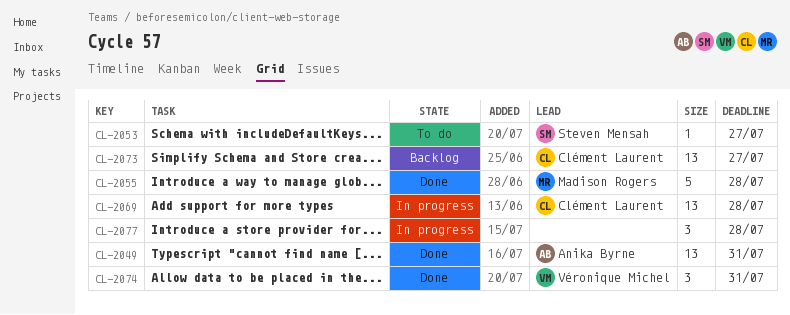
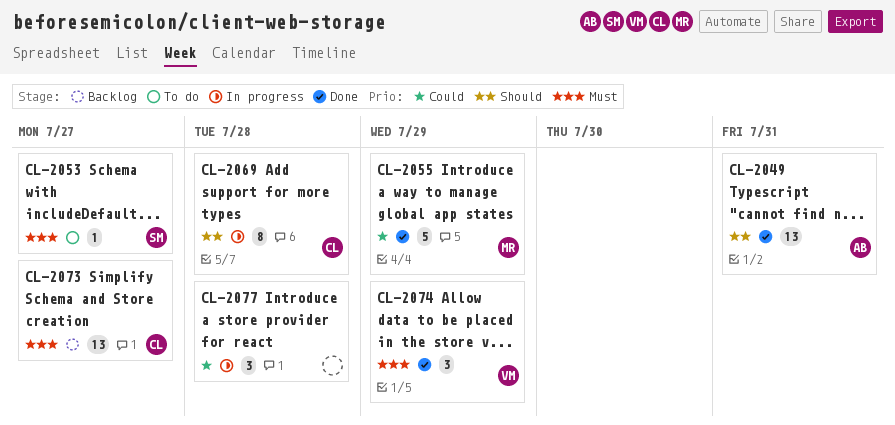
CL-2055, due: Jul 28 -> Jul 29
CL-2069, estimate: 13 -> 8
CL-2074, due: Jul 31 -> Jul 29

